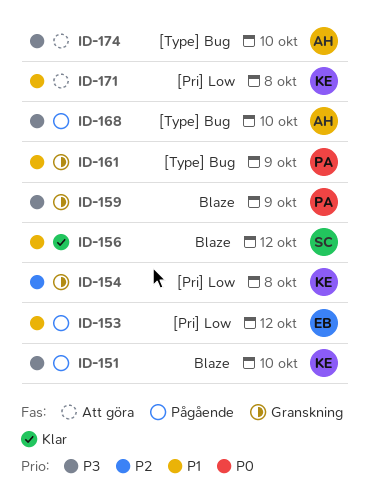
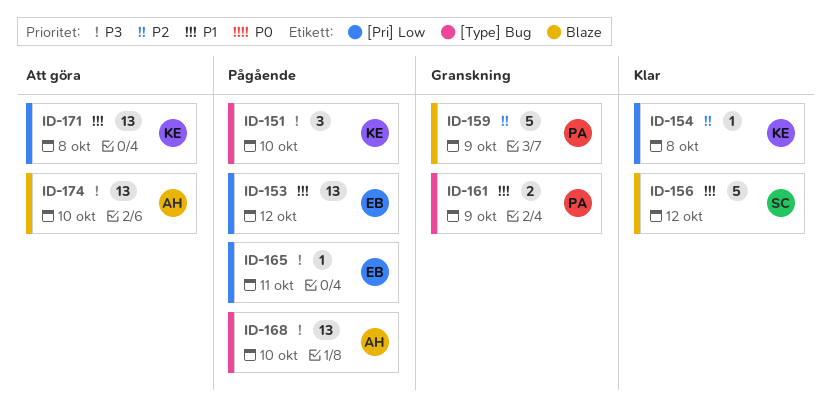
ID-151, label: Blaze -> [Type] Bug
ID-154, status: Granskning -> Klar
ID-159, priority: P3 -> P2
ID-165: none -> present
ID-174, label: [Type] Bug -> Blaze

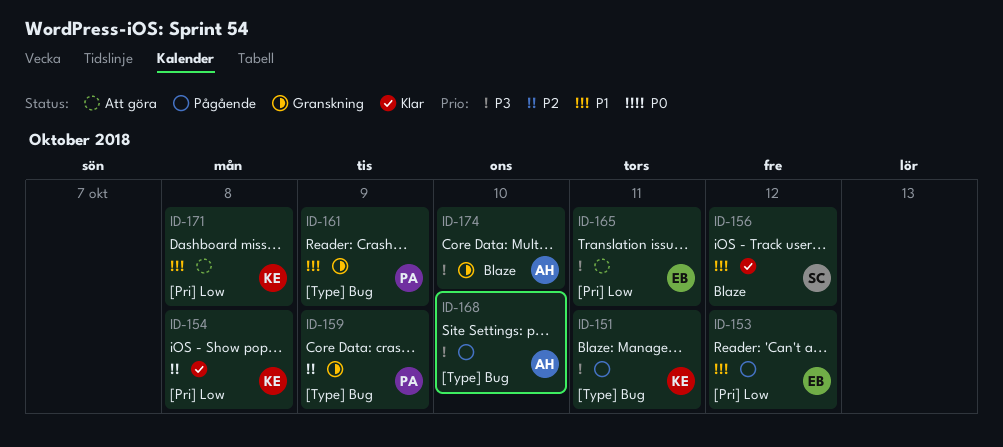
ID-151, day: Oct 10 -> Oct 11
ID-159, label: Blaze -> [Type] Bug
ID-165, status: Pågående -> Att göra
ID-174, status: Att göra -> Granskning

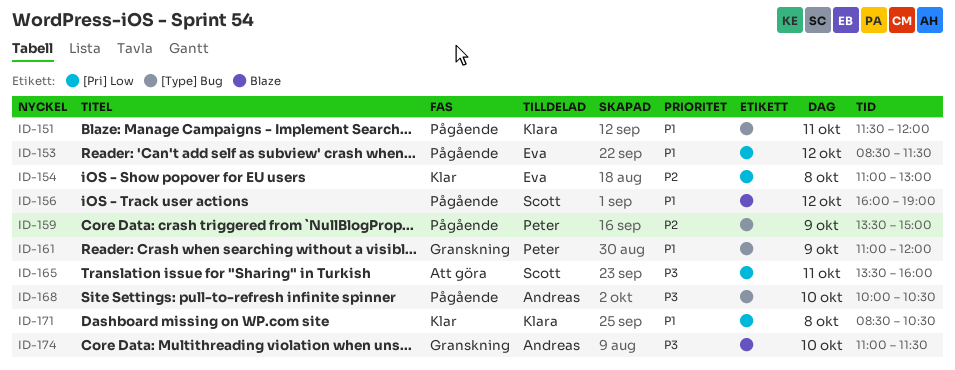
ID-151, priority: P3 -> P1
ID-154, owner: Klara -> Eva
ID-156, status: Klar -> Pågående
ID-159, status: Granskning -> Pågående
ID-165, owner: Eva -> Scott
ID-171, status: Att göra -> Klar

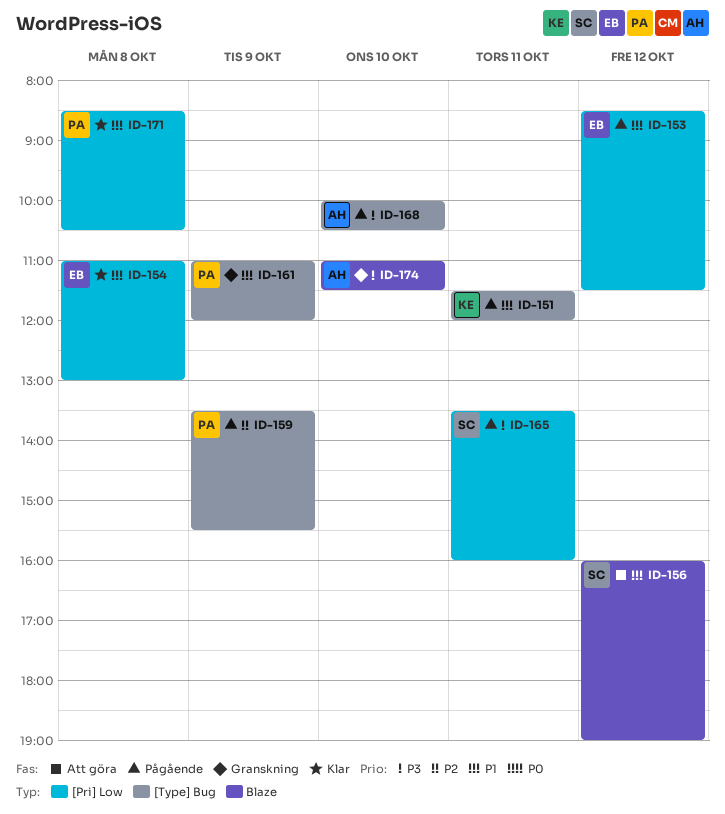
ID-154, priority: P2 -> P1
ID-156, status: Pågående -> Att göra
ID-159, ends: 15:00 -> 15:30
ID-165, status: Att göra -> Pågående
ID-171, owner: Klara -> Peter

